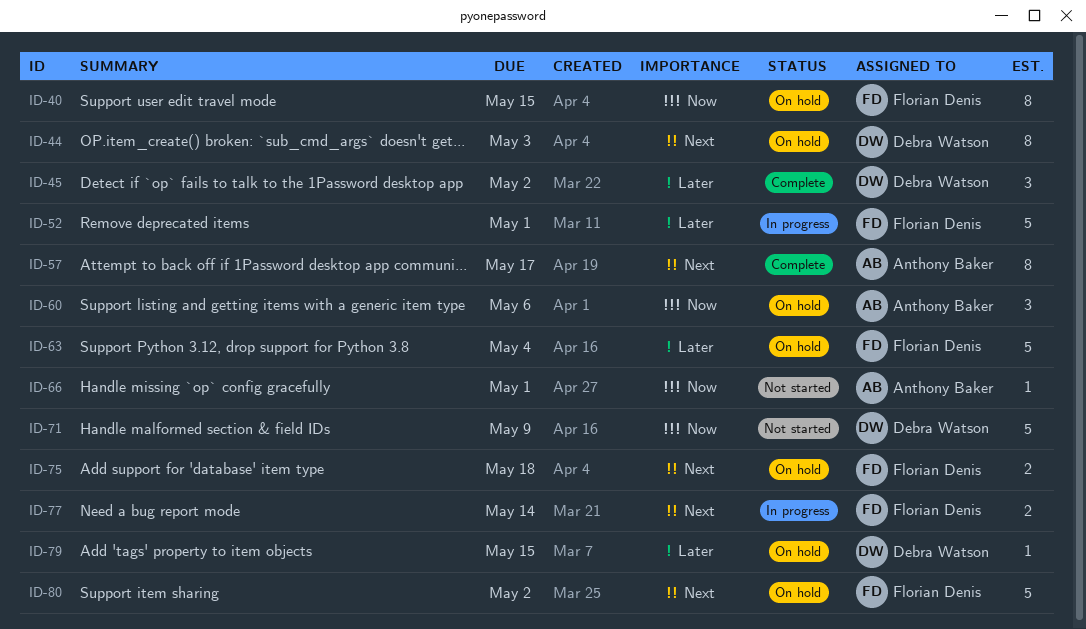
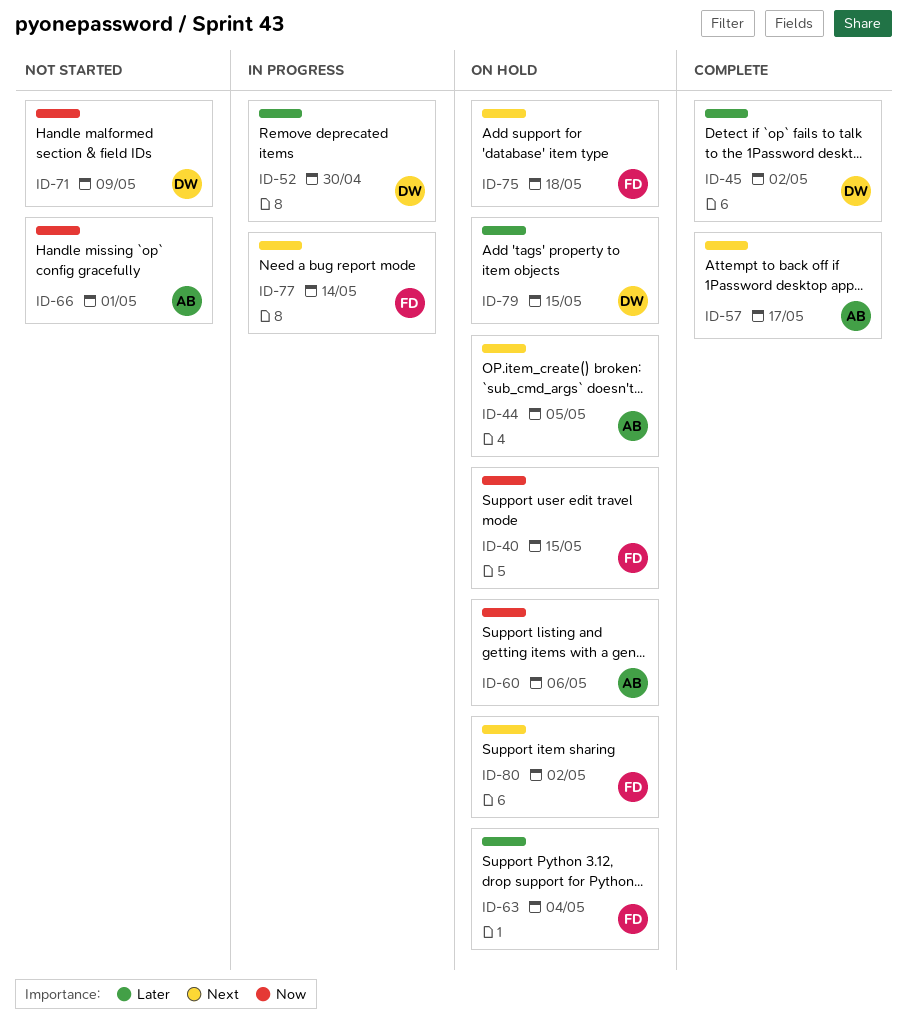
ID-44, owner: Debra Watson -> Anthony Baker
ID-44, due: May 3 -> May 5
ID-52, owner: Florian Denis -> Debra Watson
ID-52, due: May 1 -> Apr 30

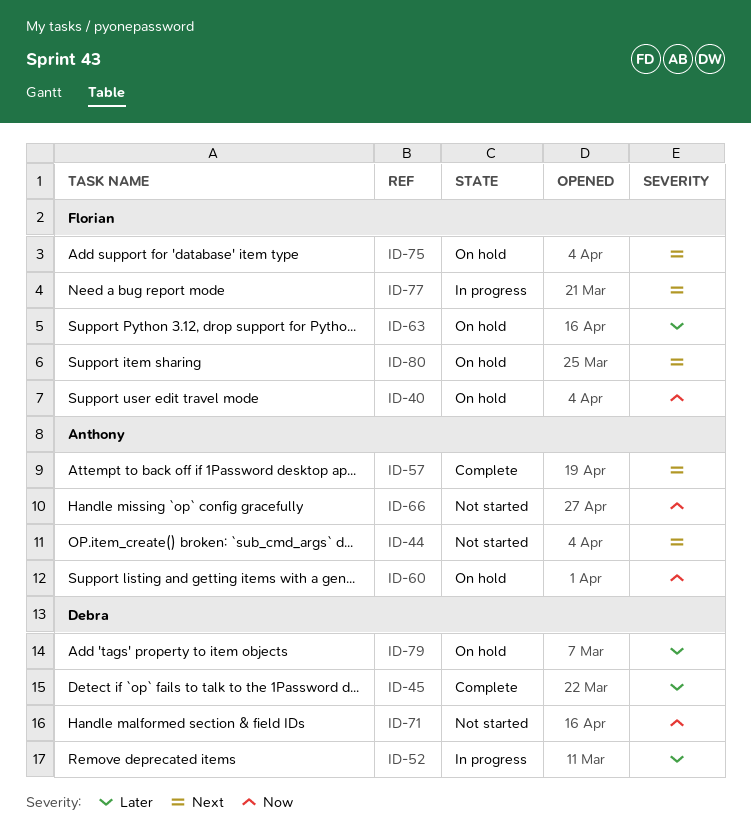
ID-44, status: On hold -> Not started

